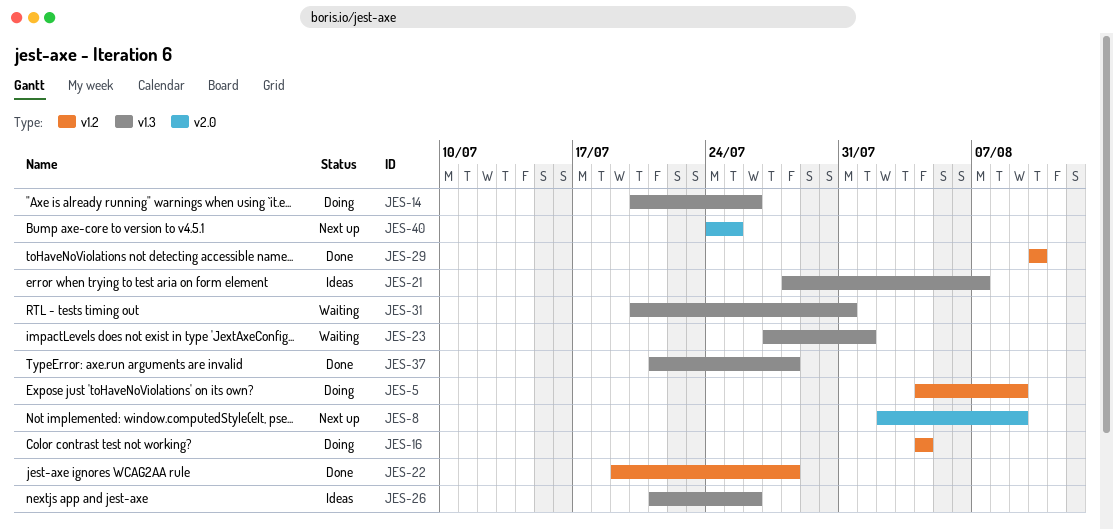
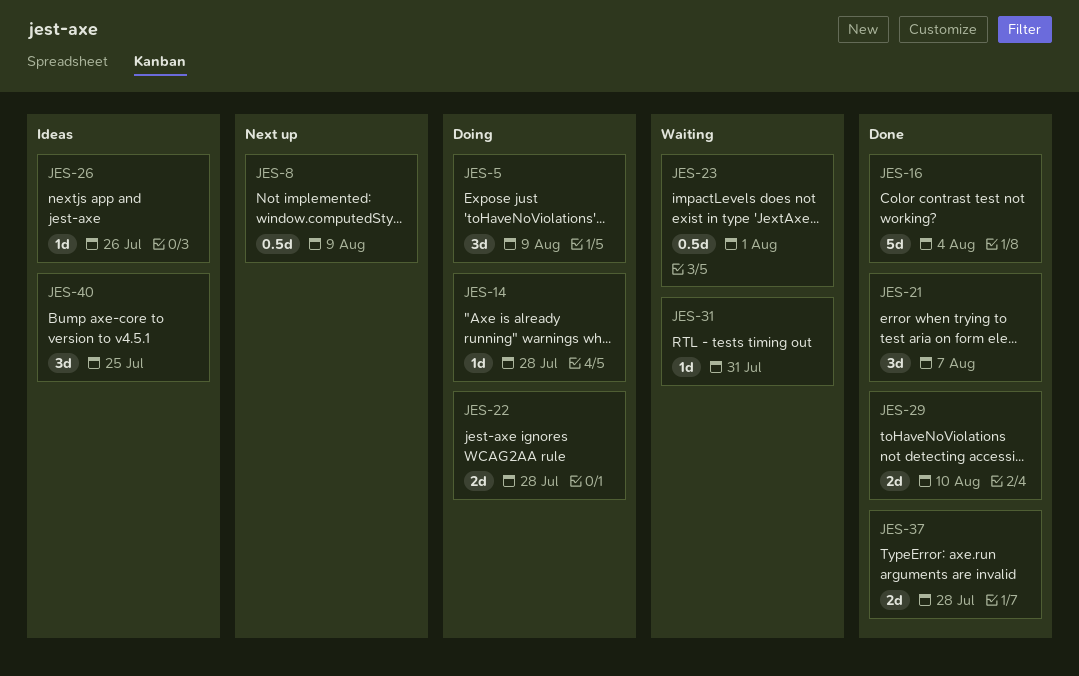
JES-14, due: Jul 26 -> Jul 28
JES-16, status: Doing -> Done
JES-21, status: Ideas -> Done
JES-22, status: Done -> Doing
JES-40, status: Next up -> Ideas

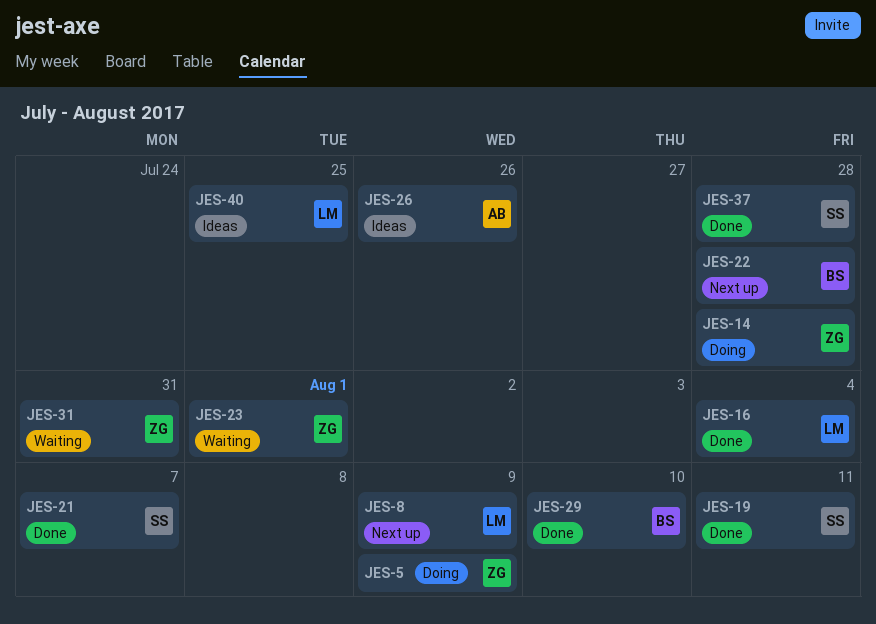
JES-19: none -> present
JES-22, status: Doing -> Next up

